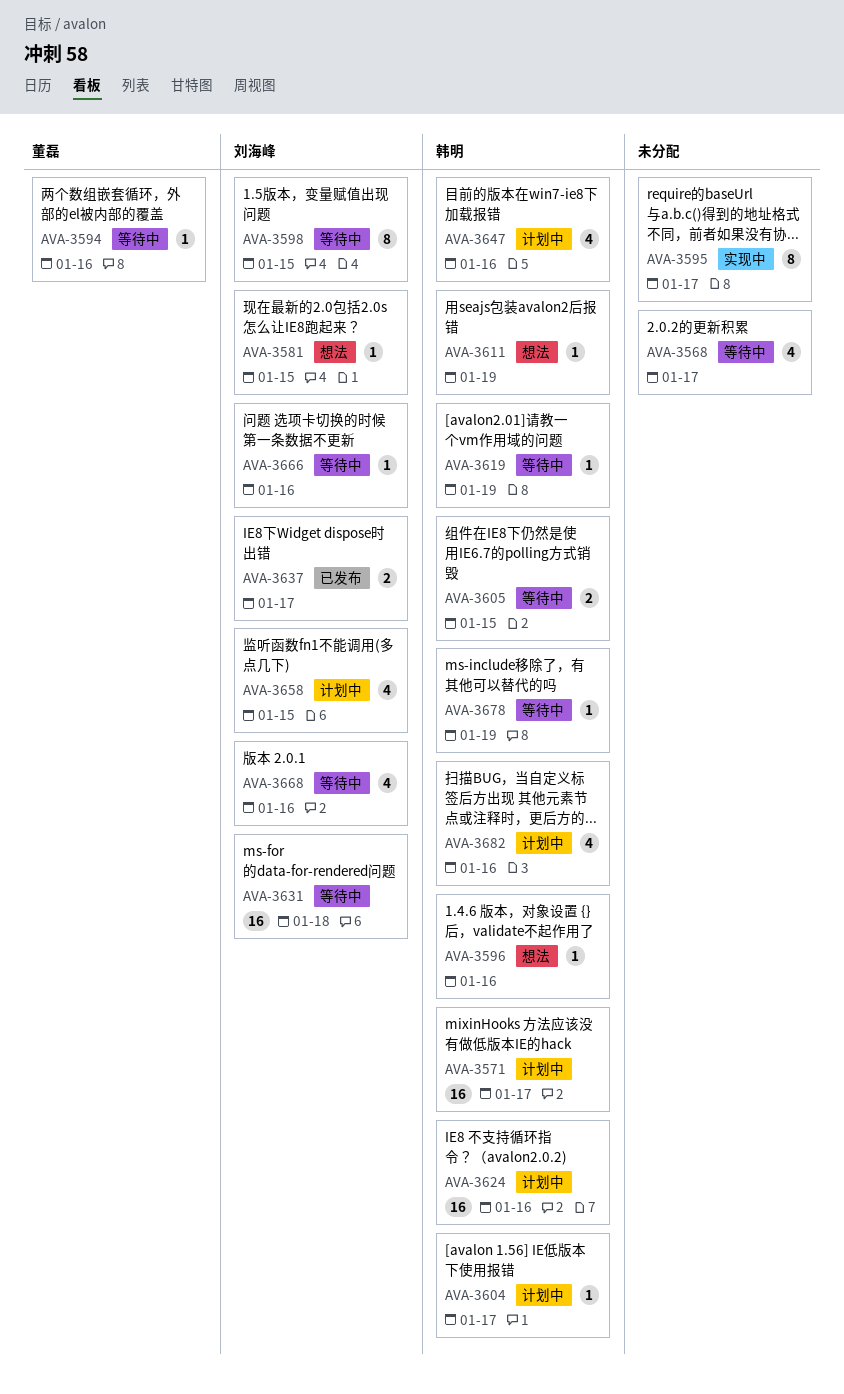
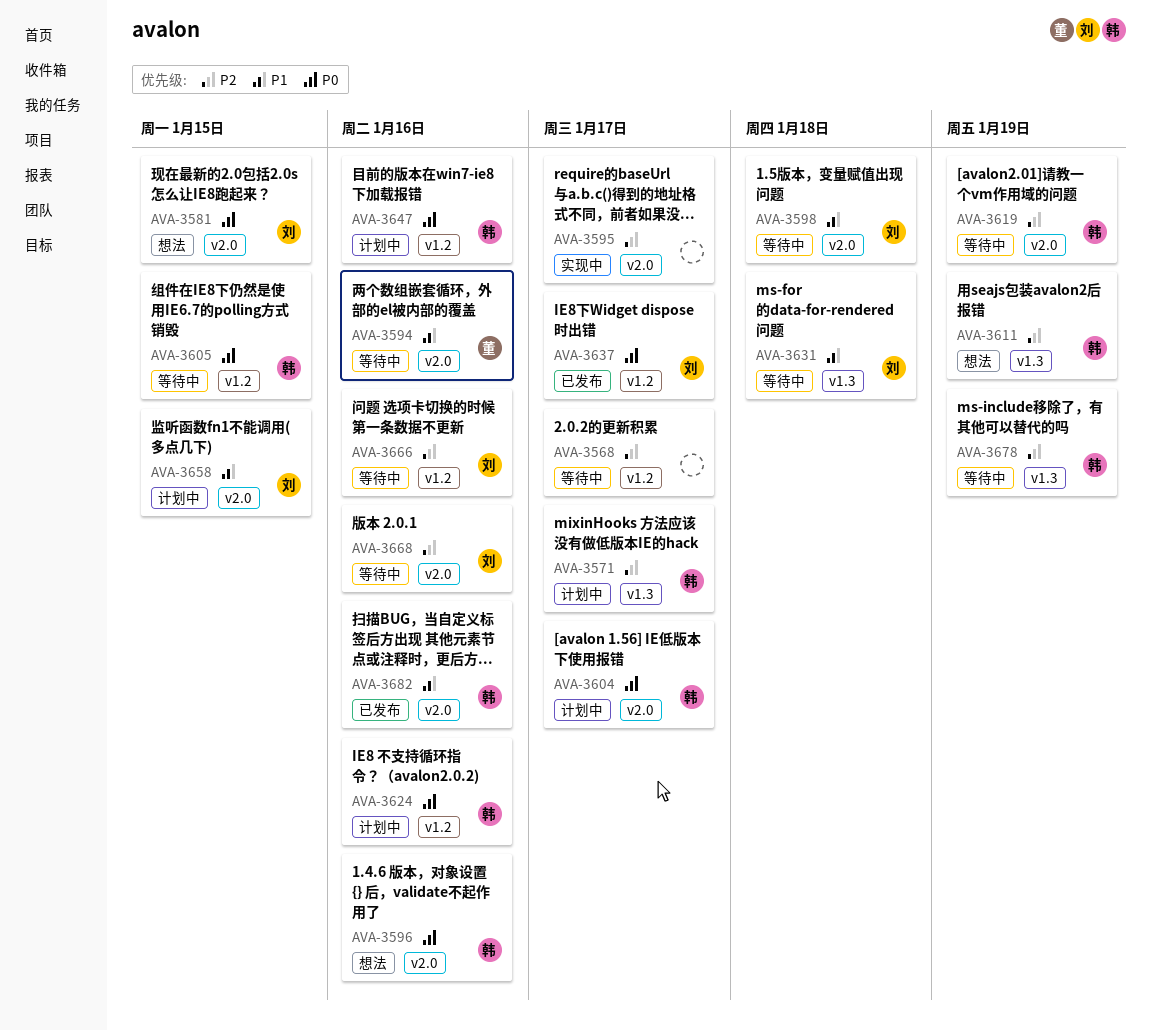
AVA-3598, due: Jan 15 -> Jan 18
AVA-3682, status: 计划中 -> 已发布

